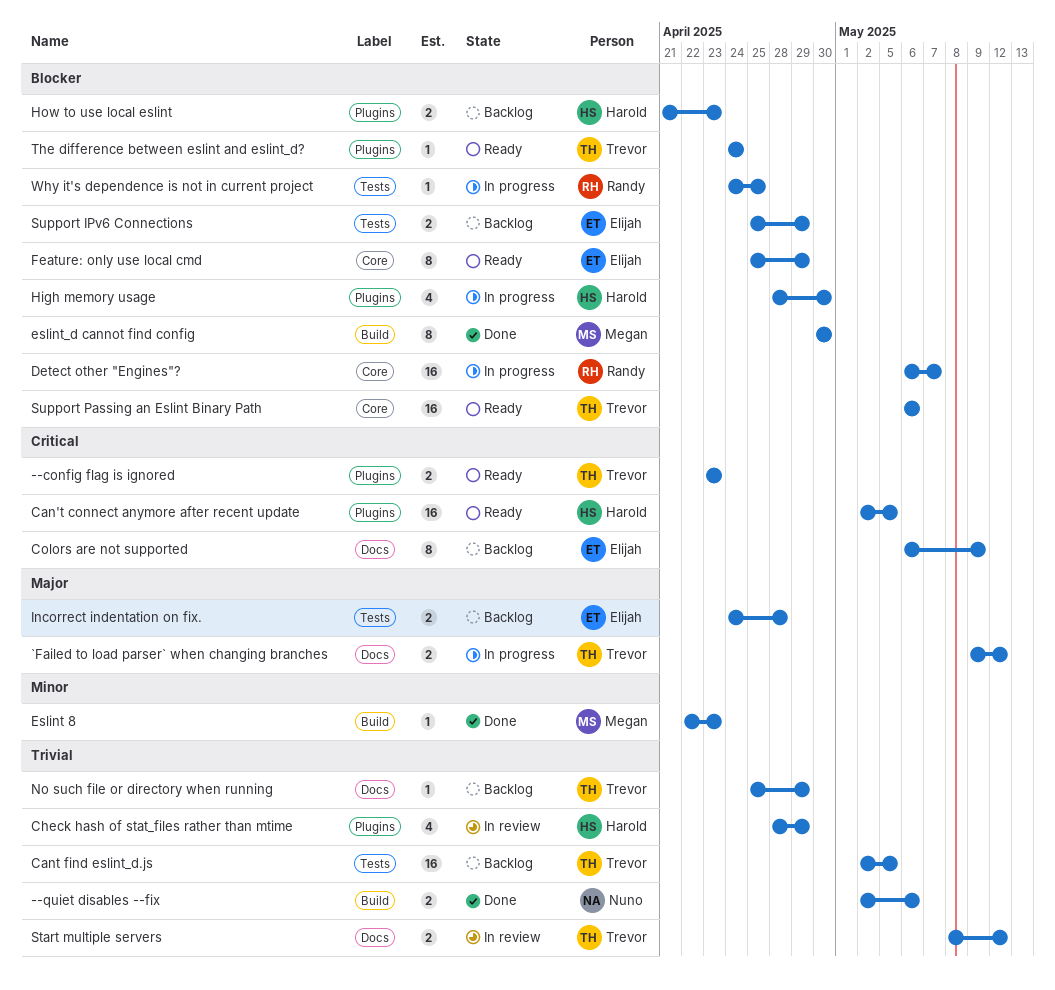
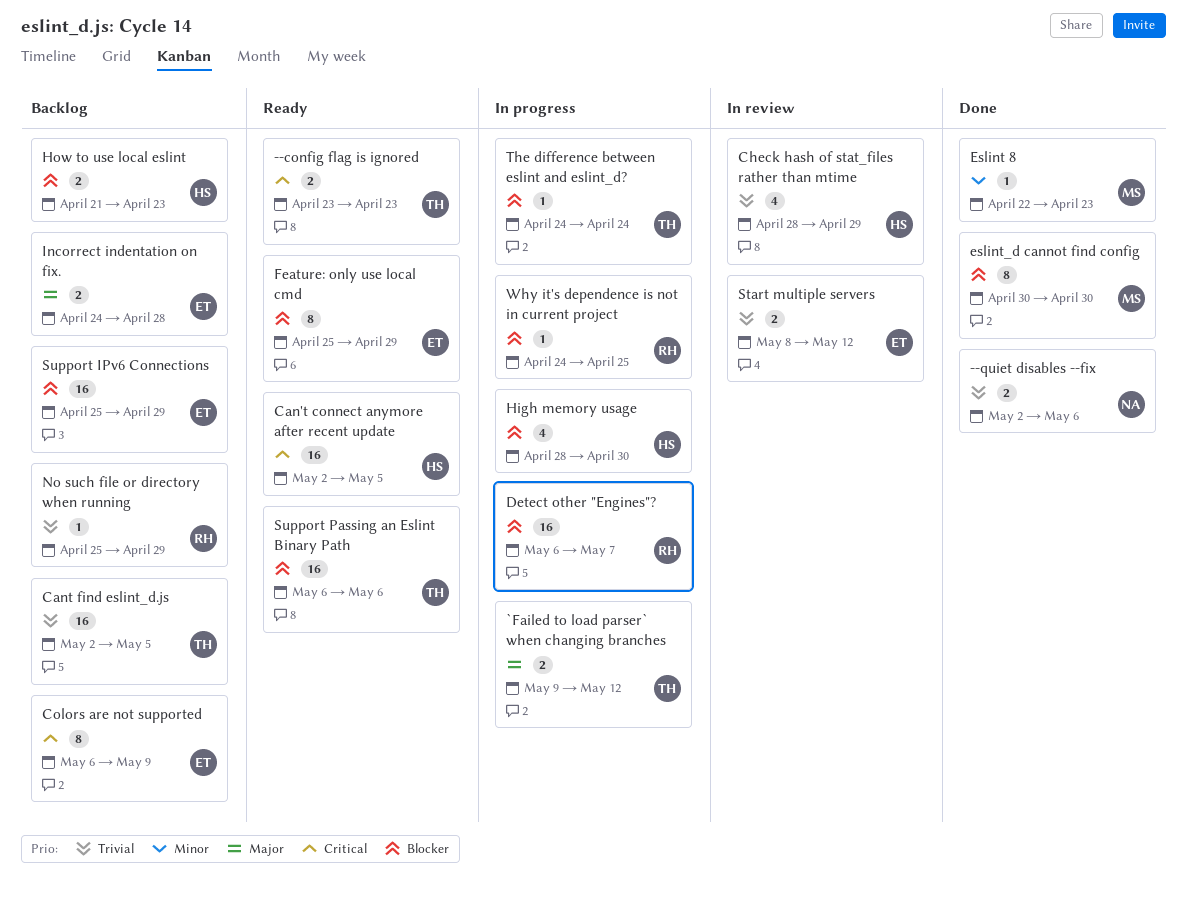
No such file or directory when running, owner: Trevor -> Randy
Start multiple servers, owner: Trevor -> Elijah
Support IPv6 Connections, estimate: 2 -> 16
The difference between eslint and eslint_d?, status: Ready -> In progress

